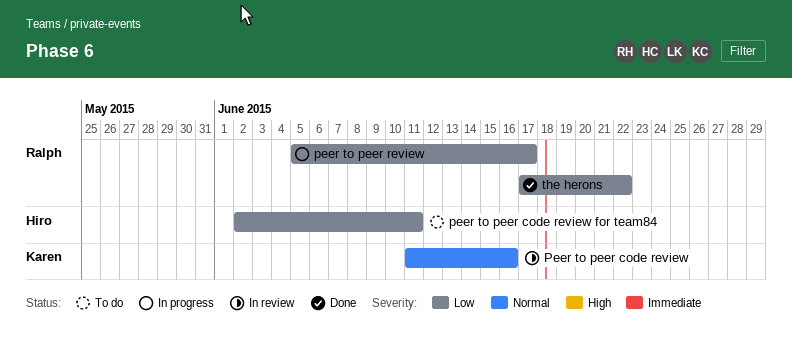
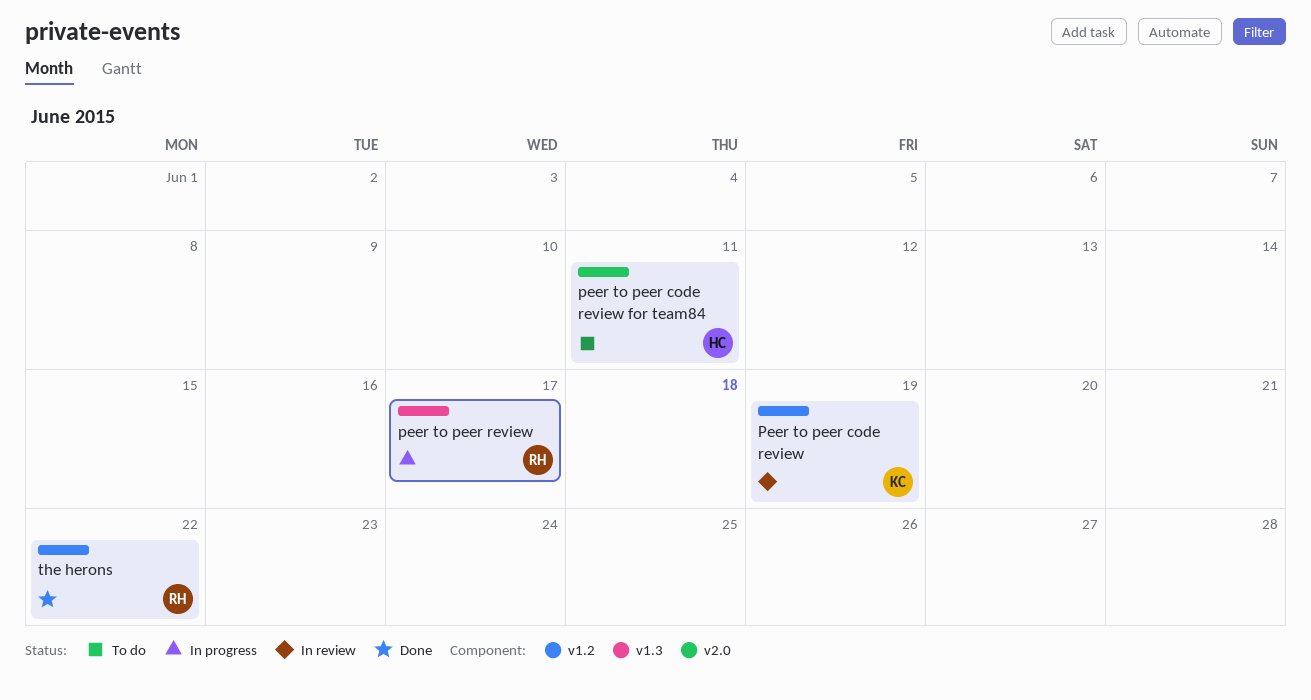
Peer to peer code review, due: Jun 16 -> Jun 19

